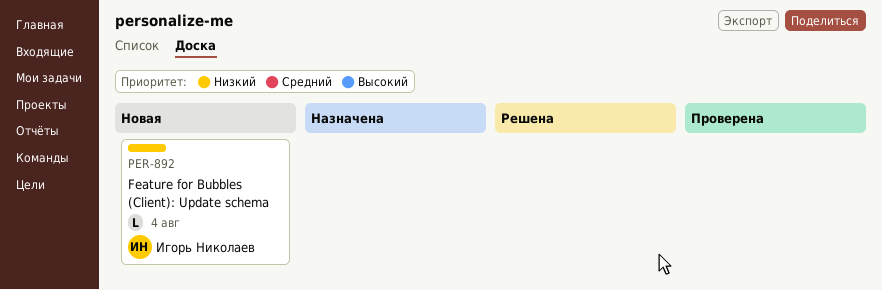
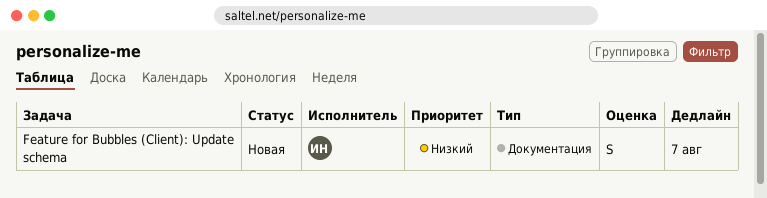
Feature for Bubbles (Client): Update schema, estimate: L -> S
Feature for Bubbles (Client): Update schema, due: Aug 4 -> Aug 7

